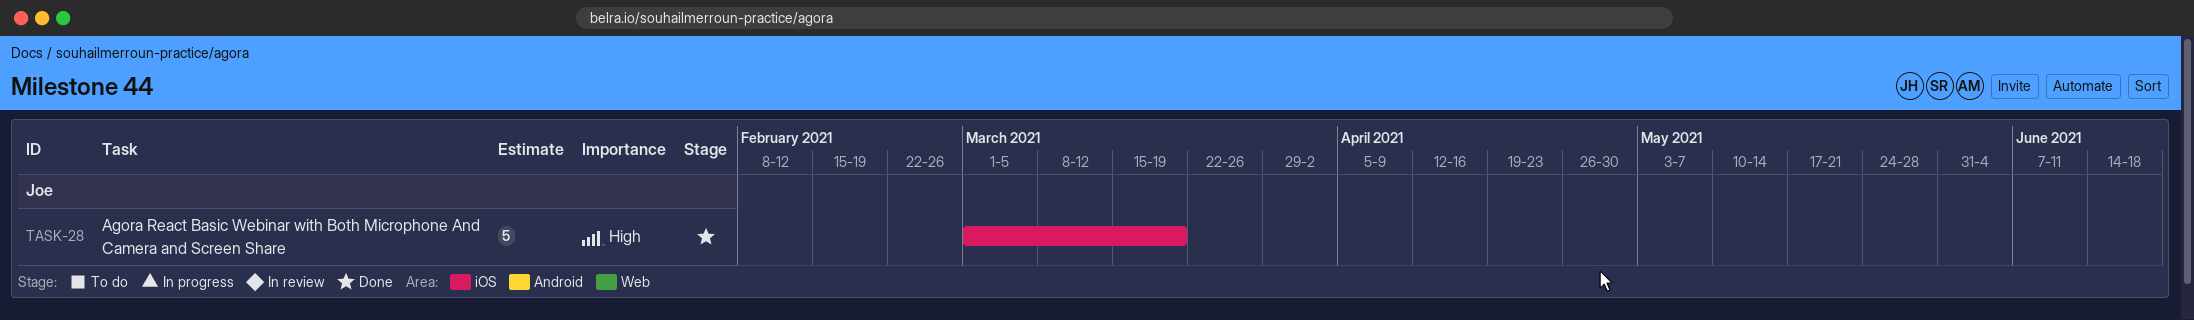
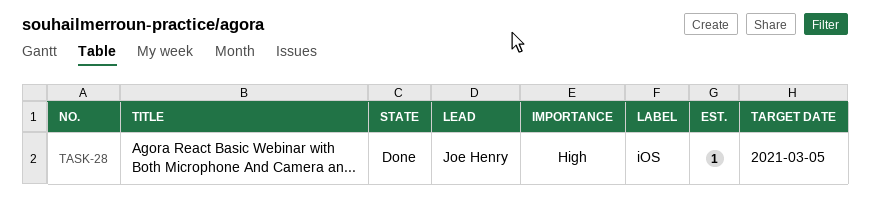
TASK-28, estimate: 5 -> 1
TASK-28, due: Mar 19 -> Mar 5

